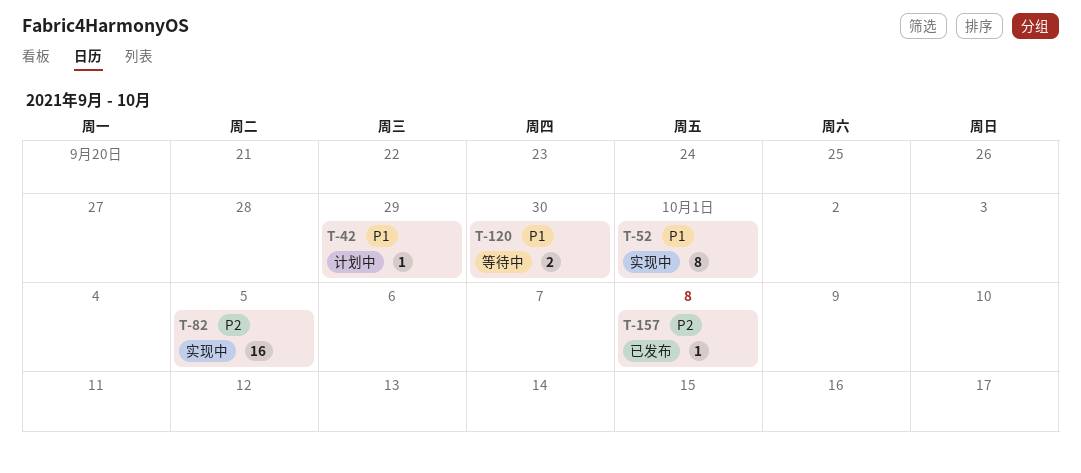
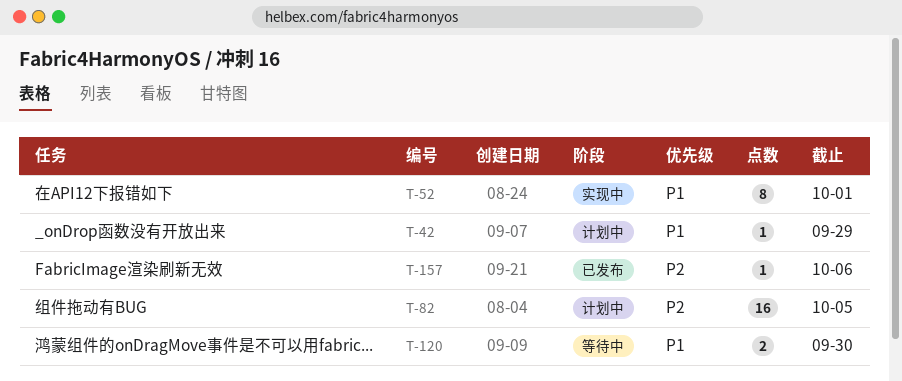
T-82, status: 实现中 -> 计划中
T-157, due: Oct 8 -> Oct 6

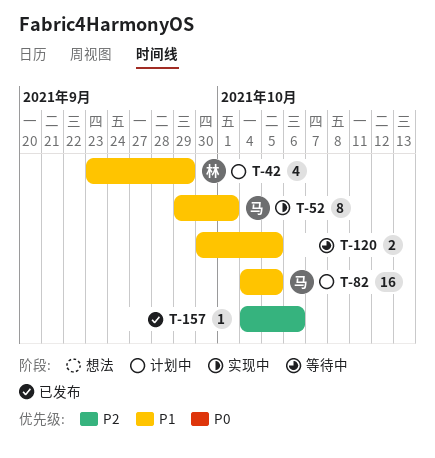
T-42, estimate: 1 -> 4
T-82, priority: P2 -> P1
T-120, due: Sep 30 -> Oct 5

